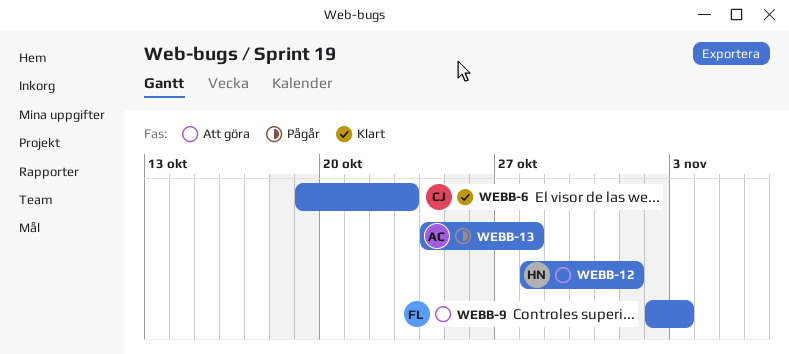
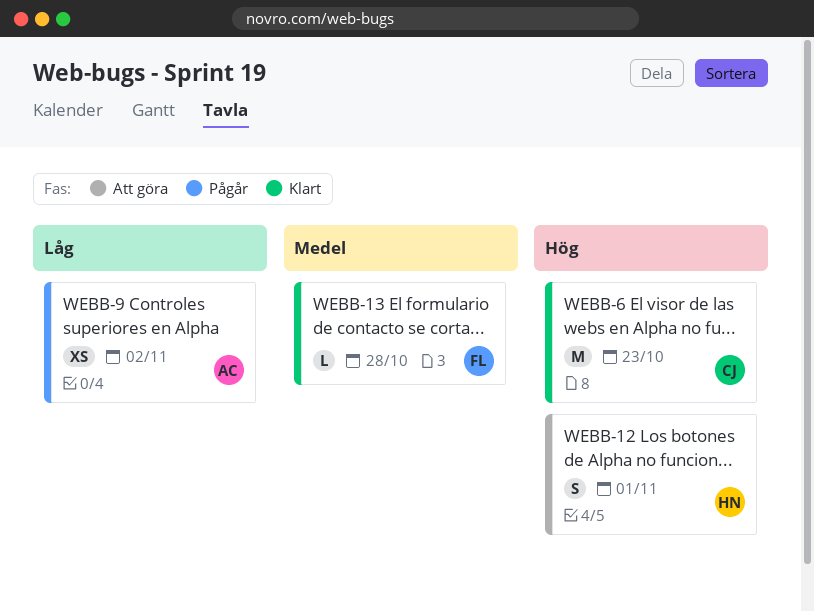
WEBB-9, status: Att göra -> Pågår
WEBB-9, owner: FL -> AC
WEBB-9, due: Nov 3 -> Nov 2
WEBB-13, status: Pågår -> Klart
WEBB-13, owner: AC -> FL

